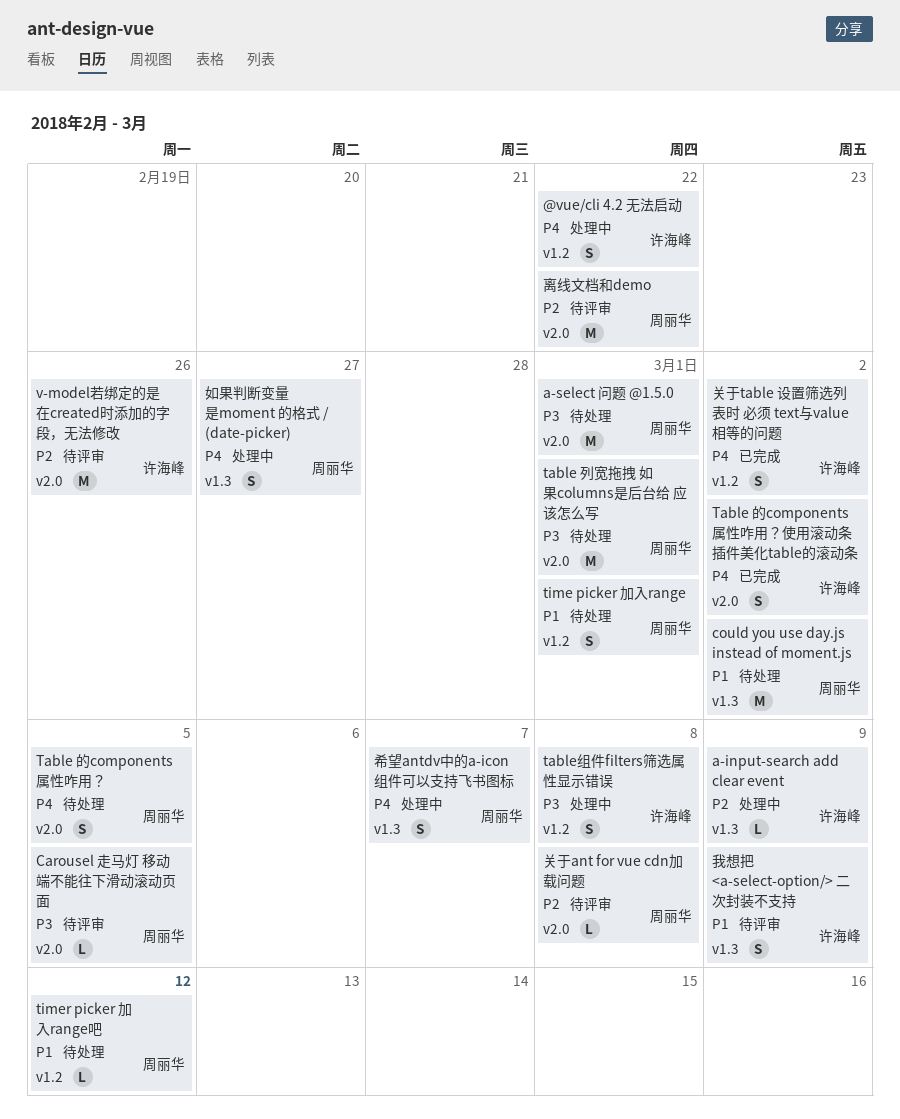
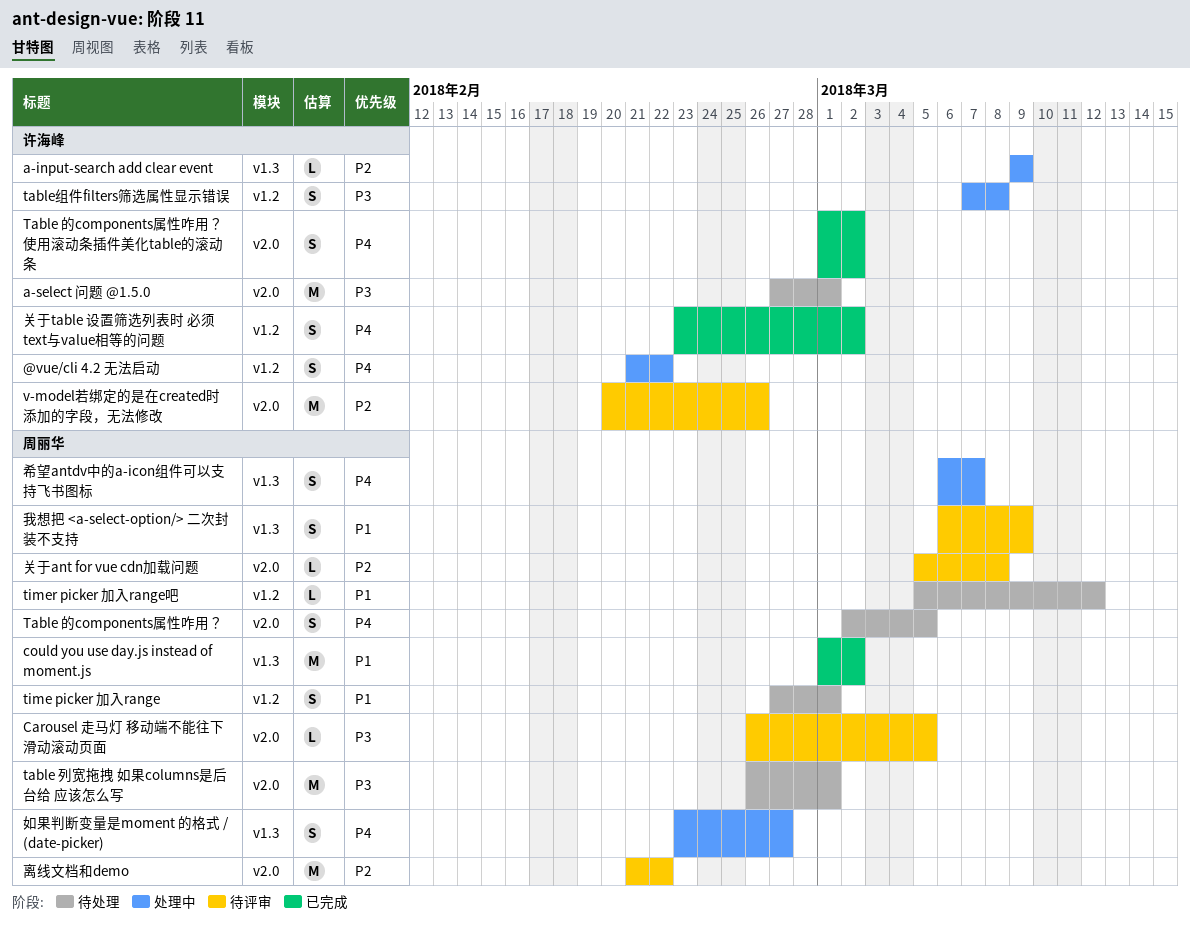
a-select 问题 @1.5.0, owner: 周丽华 -> 许海峰
could you use day.js instead of moment.js, status: 待处理 -> 已完成
我想把 <a-select-option/> 二次封装不支持, owner: 许海峰 -> 周丽华

